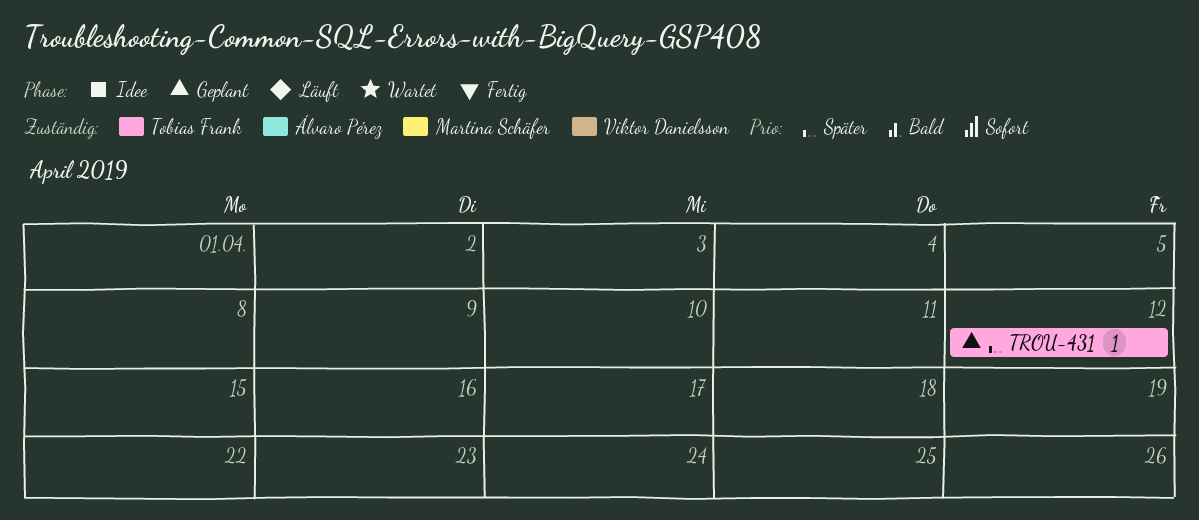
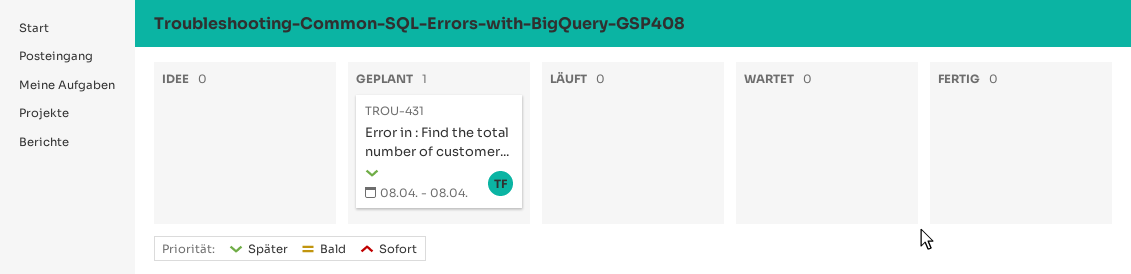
TROU-431, start: Apr 12 -> Apr 8
TROU-431, due: Apr 12 -> Apr 8

